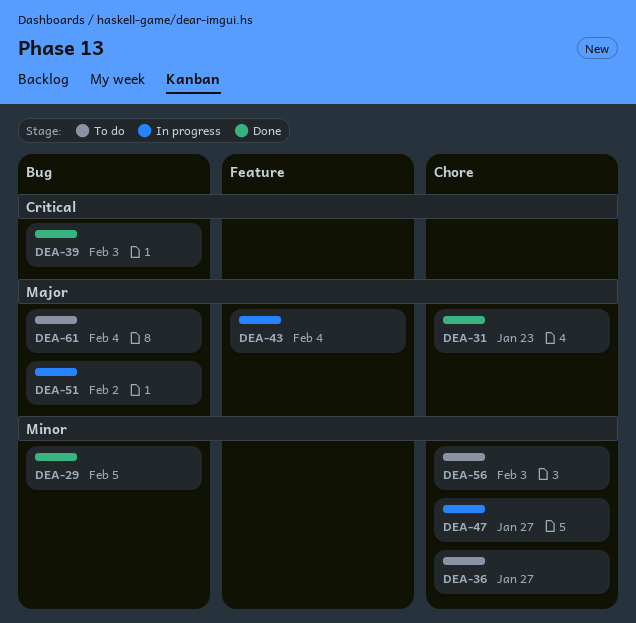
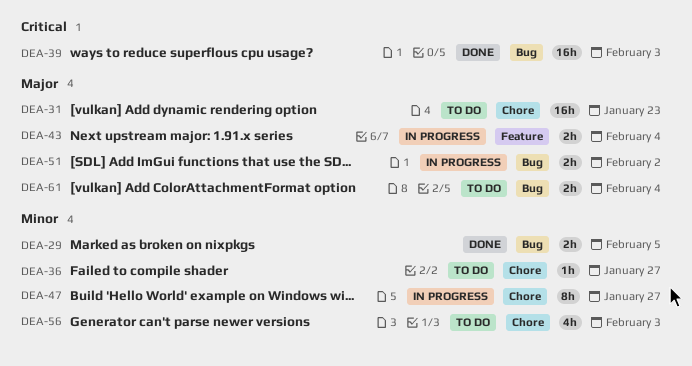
DEA-31, status: Done -> To do

